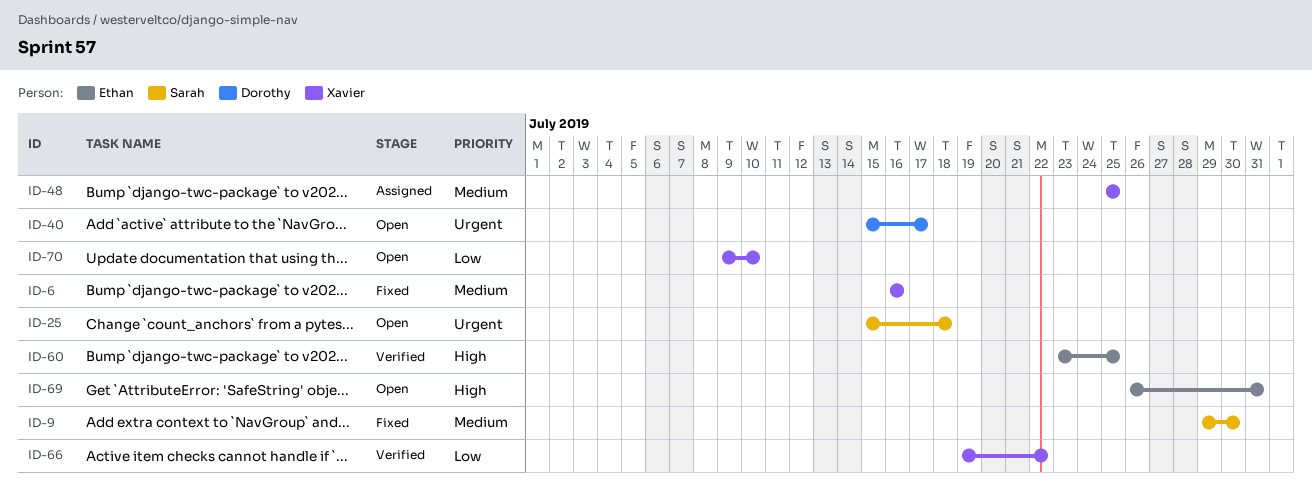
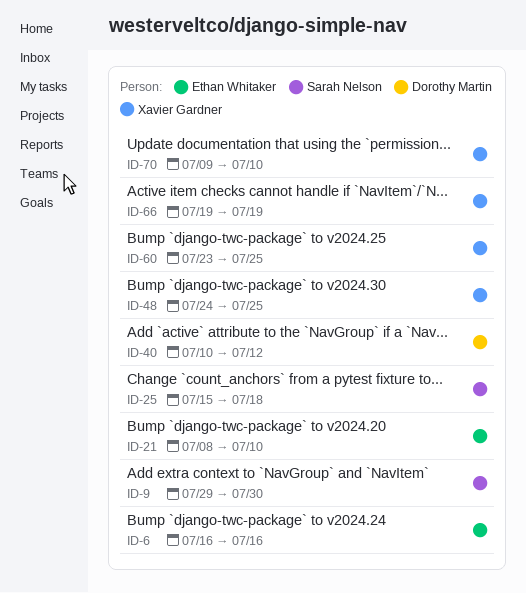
ID-6, owner: Xavier Gardner -> Ethan Whitaker
ID-21: none -> present
ID-40, start: Jul 15 -> Jul 10
ID-40, due: Jul 17 -> Jul 12
ID-48, start: Jul 25 -> Jul 24
ID-60, owner: Ethan Whitaker -> Xavier Gardner
ID-66, due: Jul 22 -> Jul 19
ID-69: present -> none

